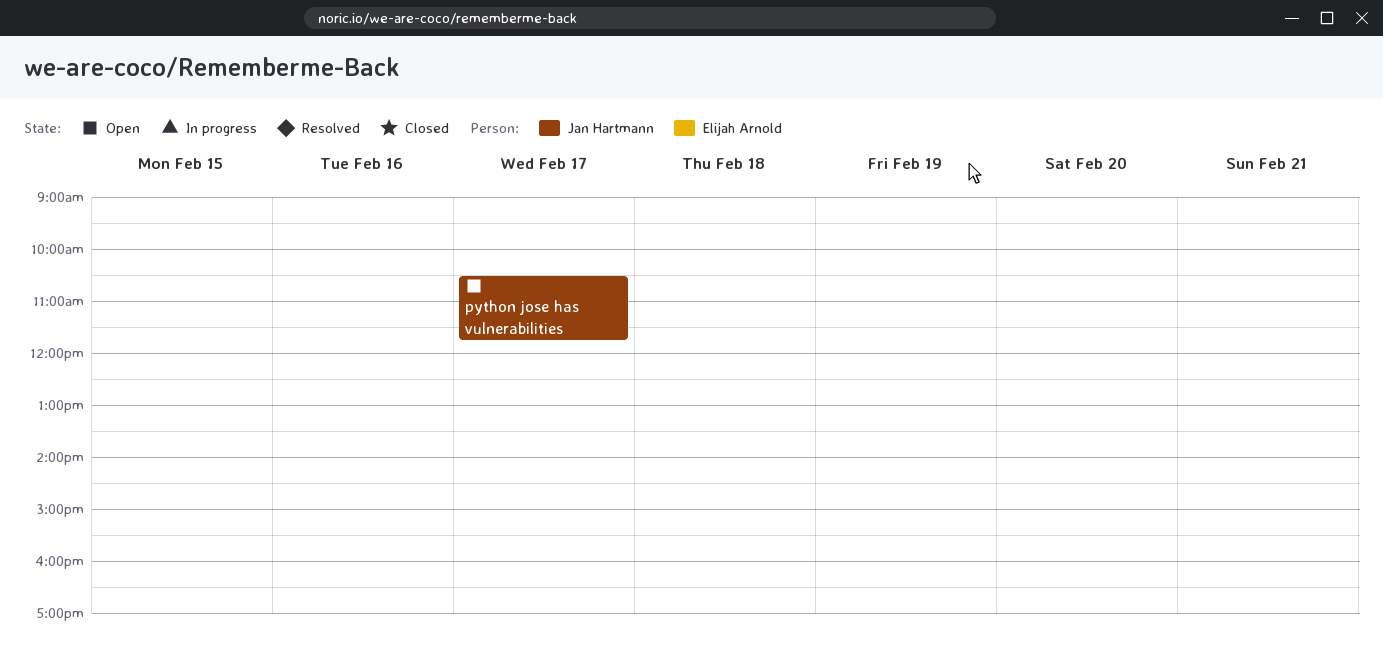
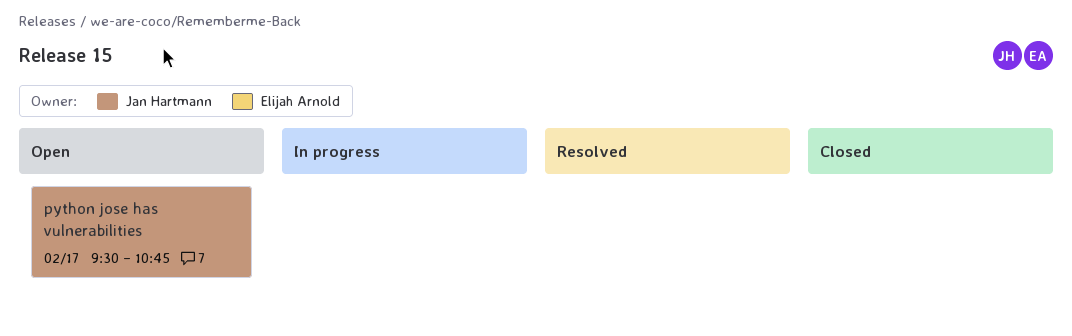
python jose has vulnerabilities, begins: 10:30 -> 09:30
python jose has vulnerabilities, ends: 11:45 -> 10:45

